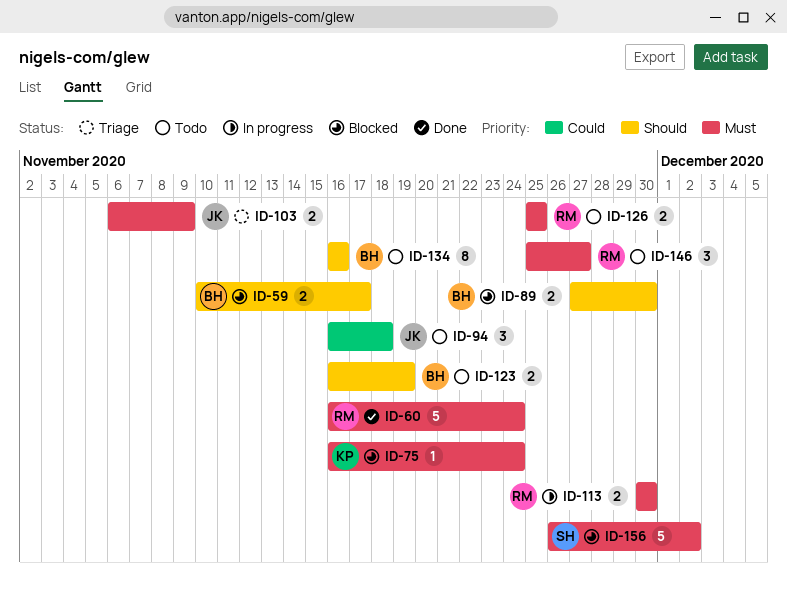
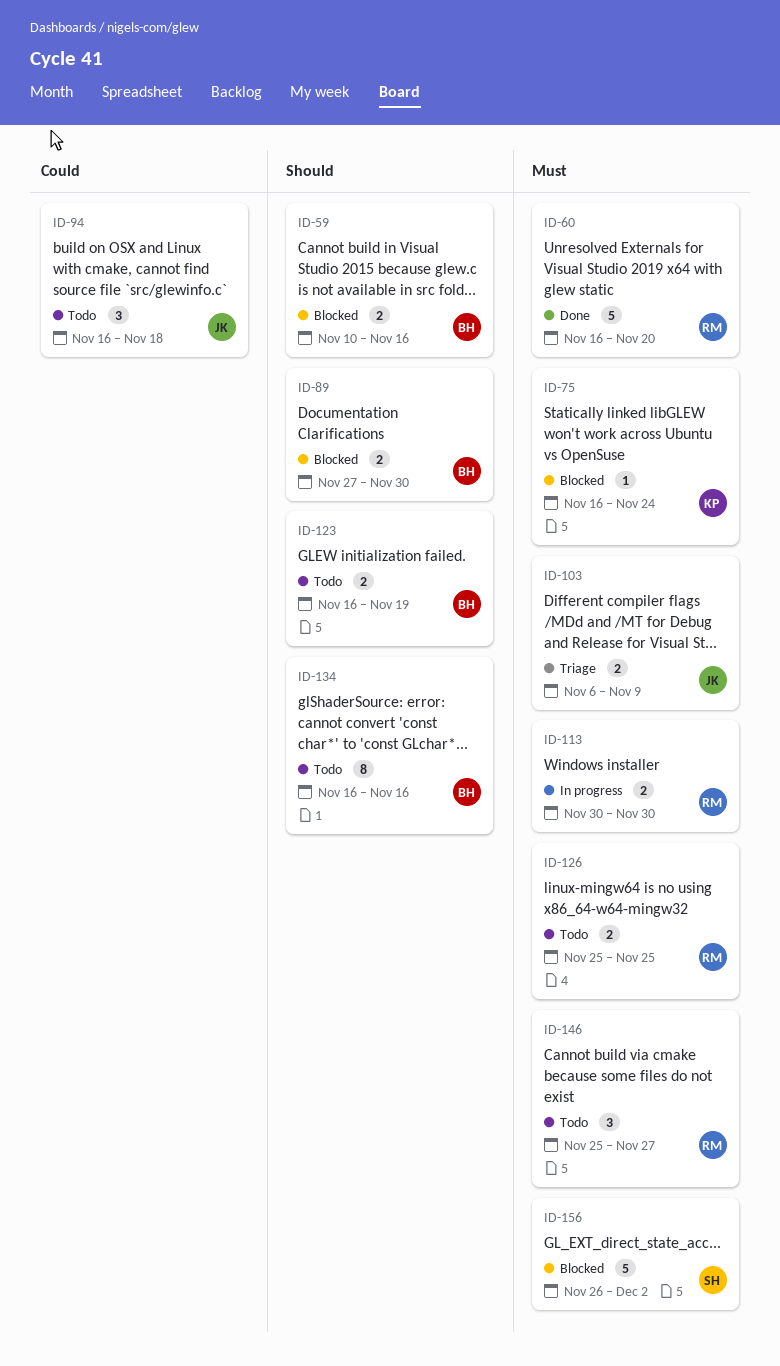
ID-59, due: Nov 17 -> Nov 16
ID-60, due: Nov 24 -> Nov 20

